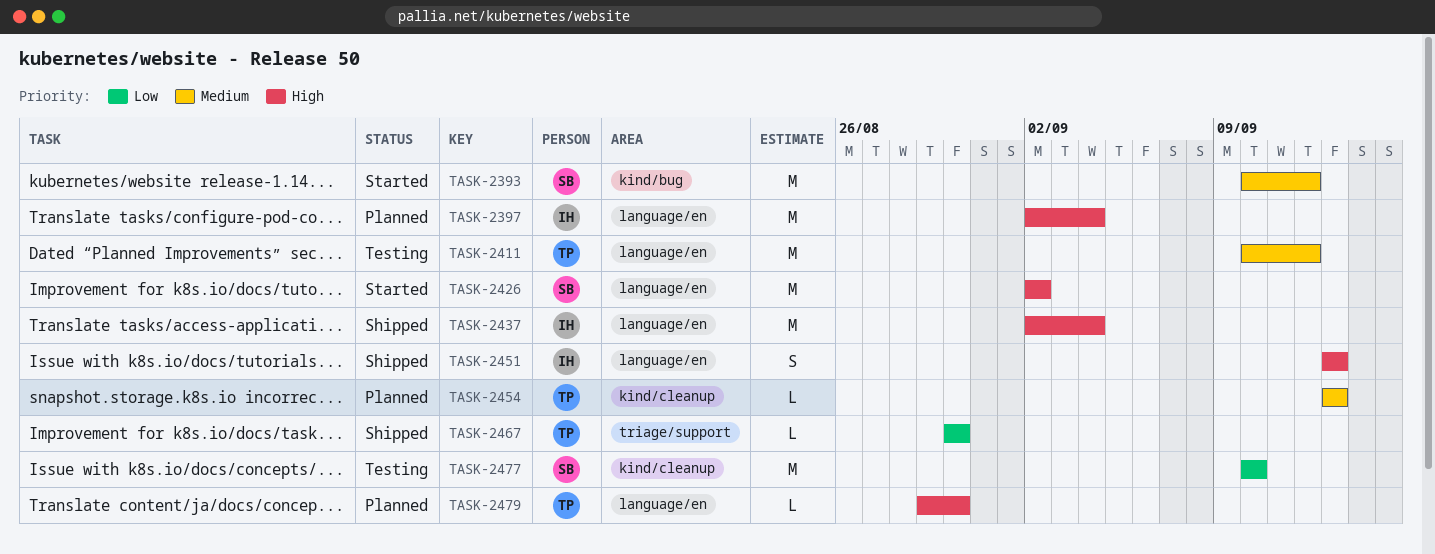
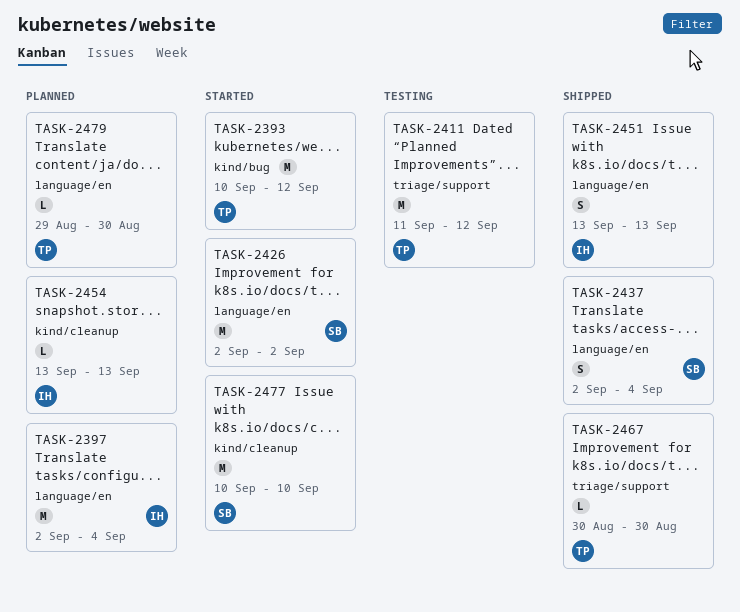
TASK-2393, owner: SB -> TP
TASK-2411, label: language/en -> triage/support
TASK-2411, start: Sep 10 -> Sep 11
TASK-2437, owner: IH -> SB
TASK-2437, estimate: M -> S
TASK-2454, owner: TP -> IH
TASK-2477, status: Testing -> Started

